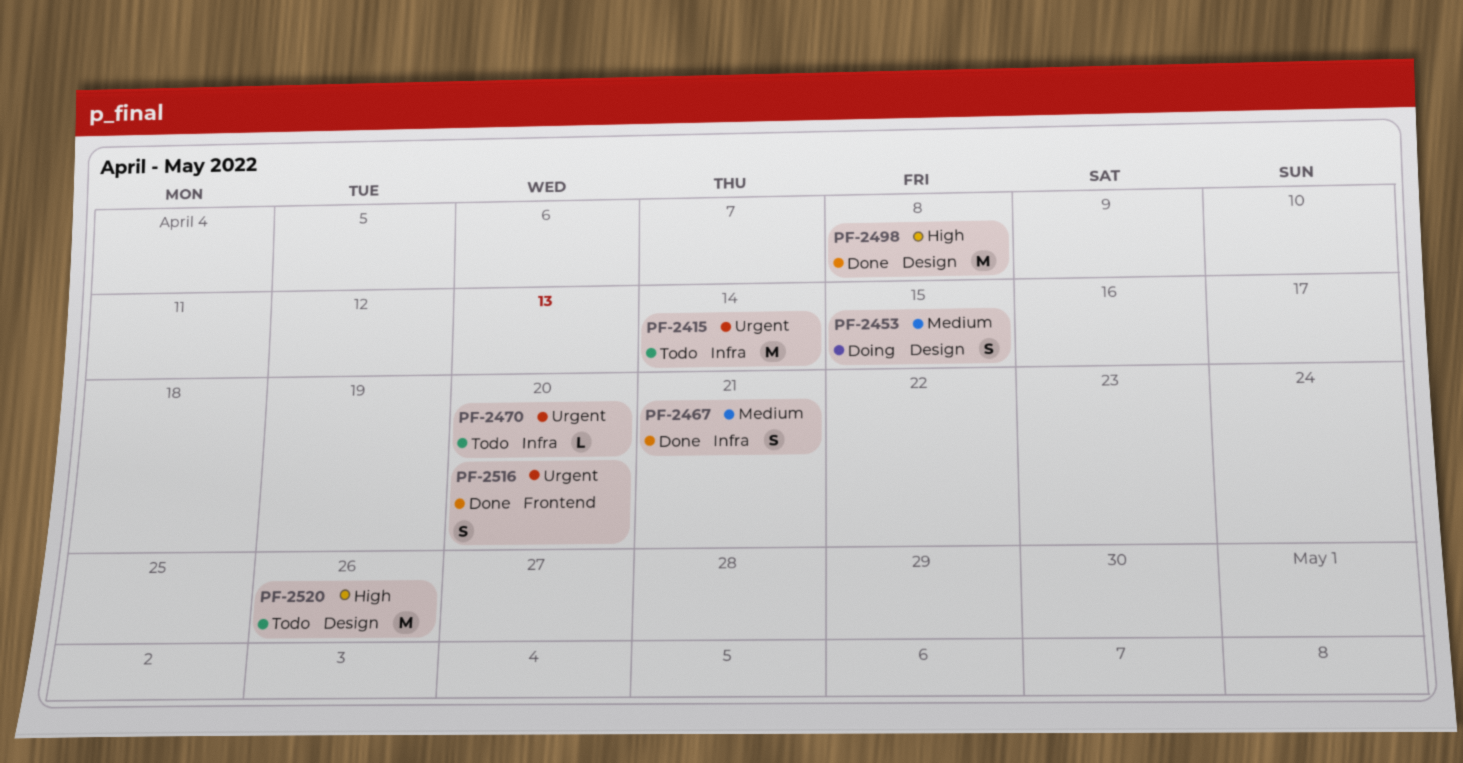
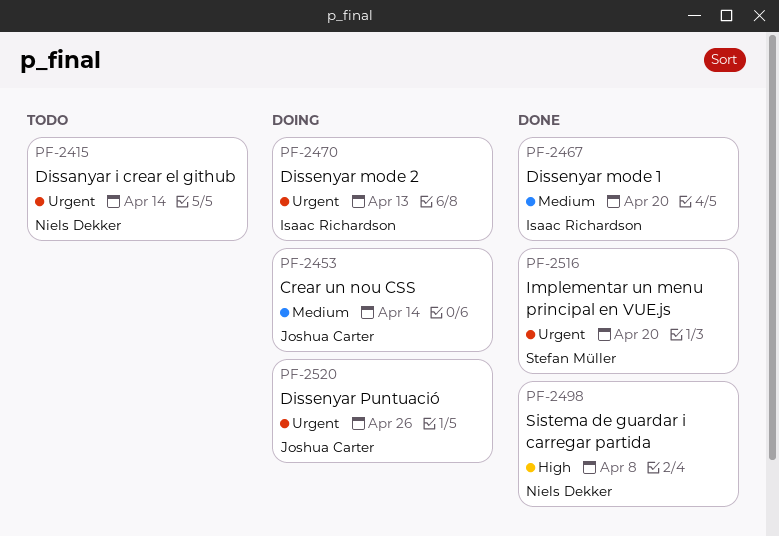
PF-2453, due: Apr 15 -> Apr 14
PF-2467, due: Apr 21 -> Apr 20
PF-2470, status: Todo -> Doing
PF-2470, due: Apr 20 -> Apr 13
PF-2520, status: Todo -> Doing
PF-2520, priority: High -> Urgent

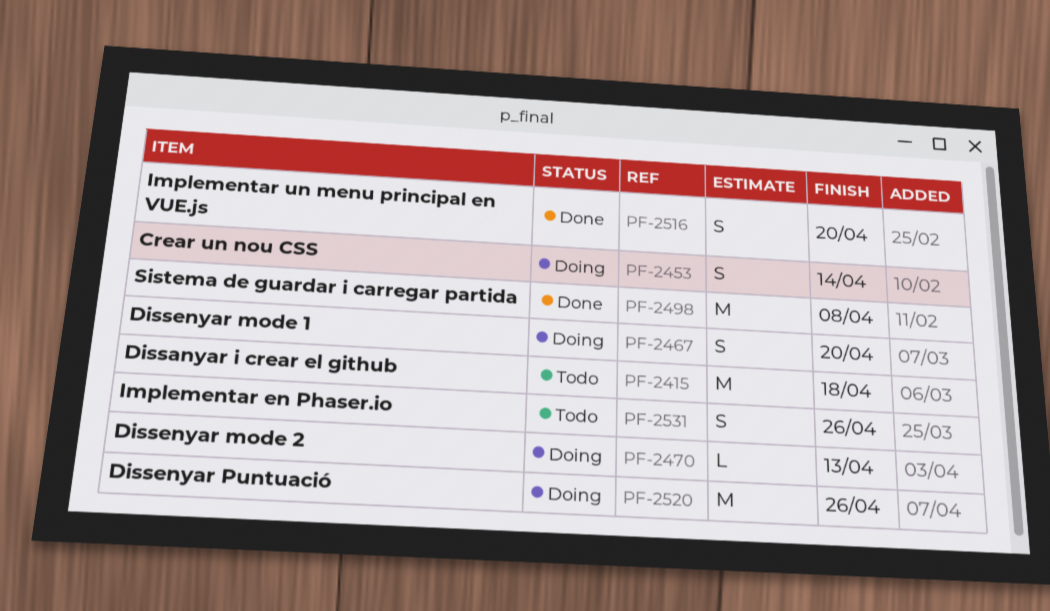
PF-2415, due: Apr 14 -> Apr 18
PF-2467, status: Done -> Doing
PF-2531: none -> present

